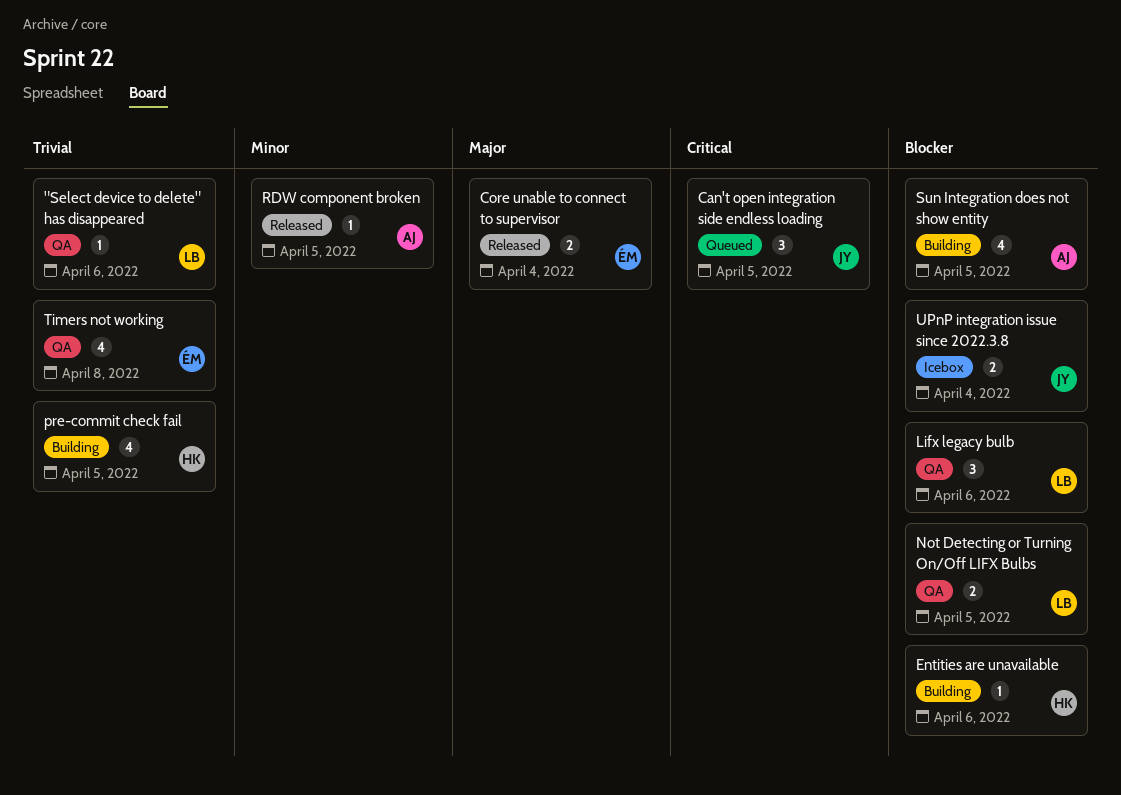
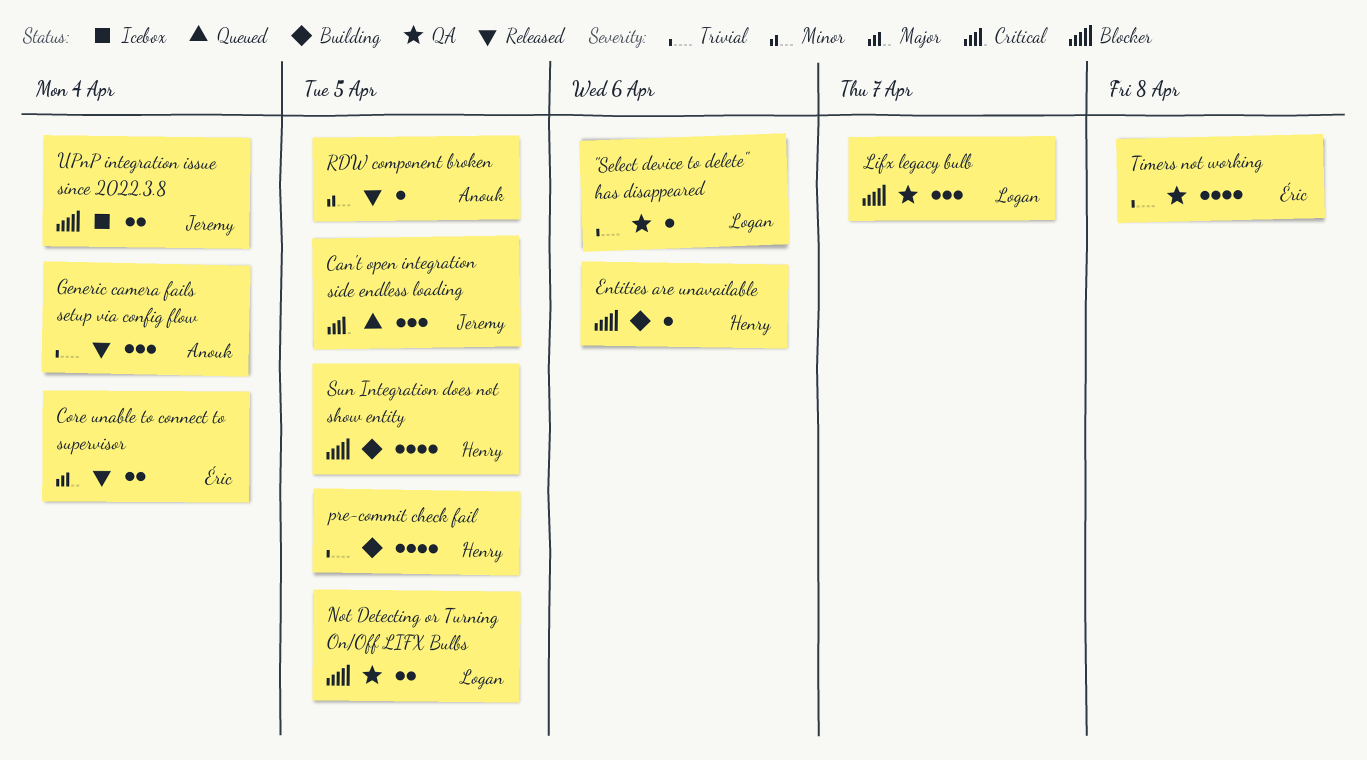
Generic camera fails setup via config flow: none -> present
Lifx legacy bulb, due: Apr 6 -> Apr 7
Sun Integration does not show entity, owner: Anouk -> Henry

